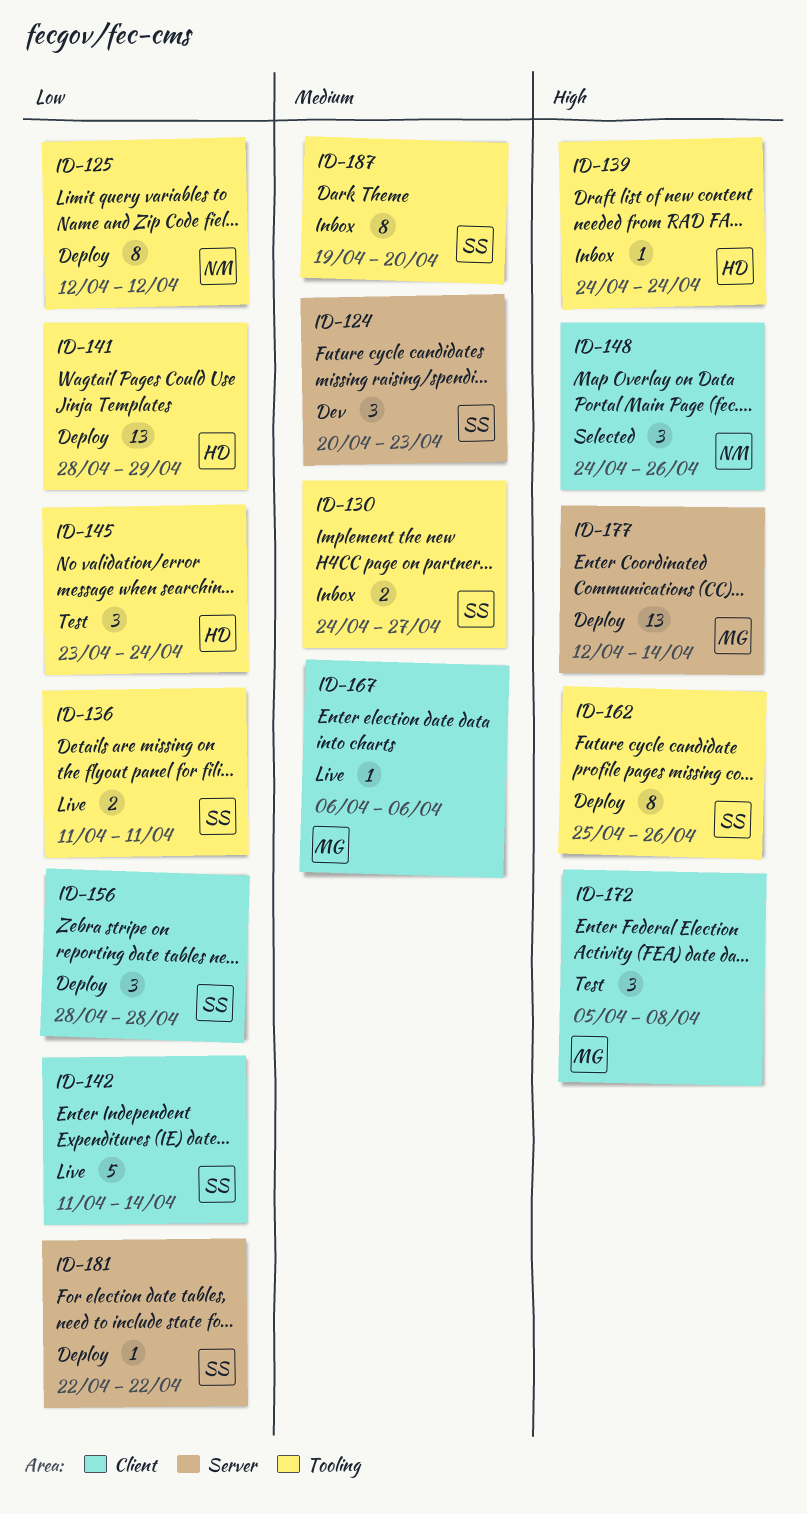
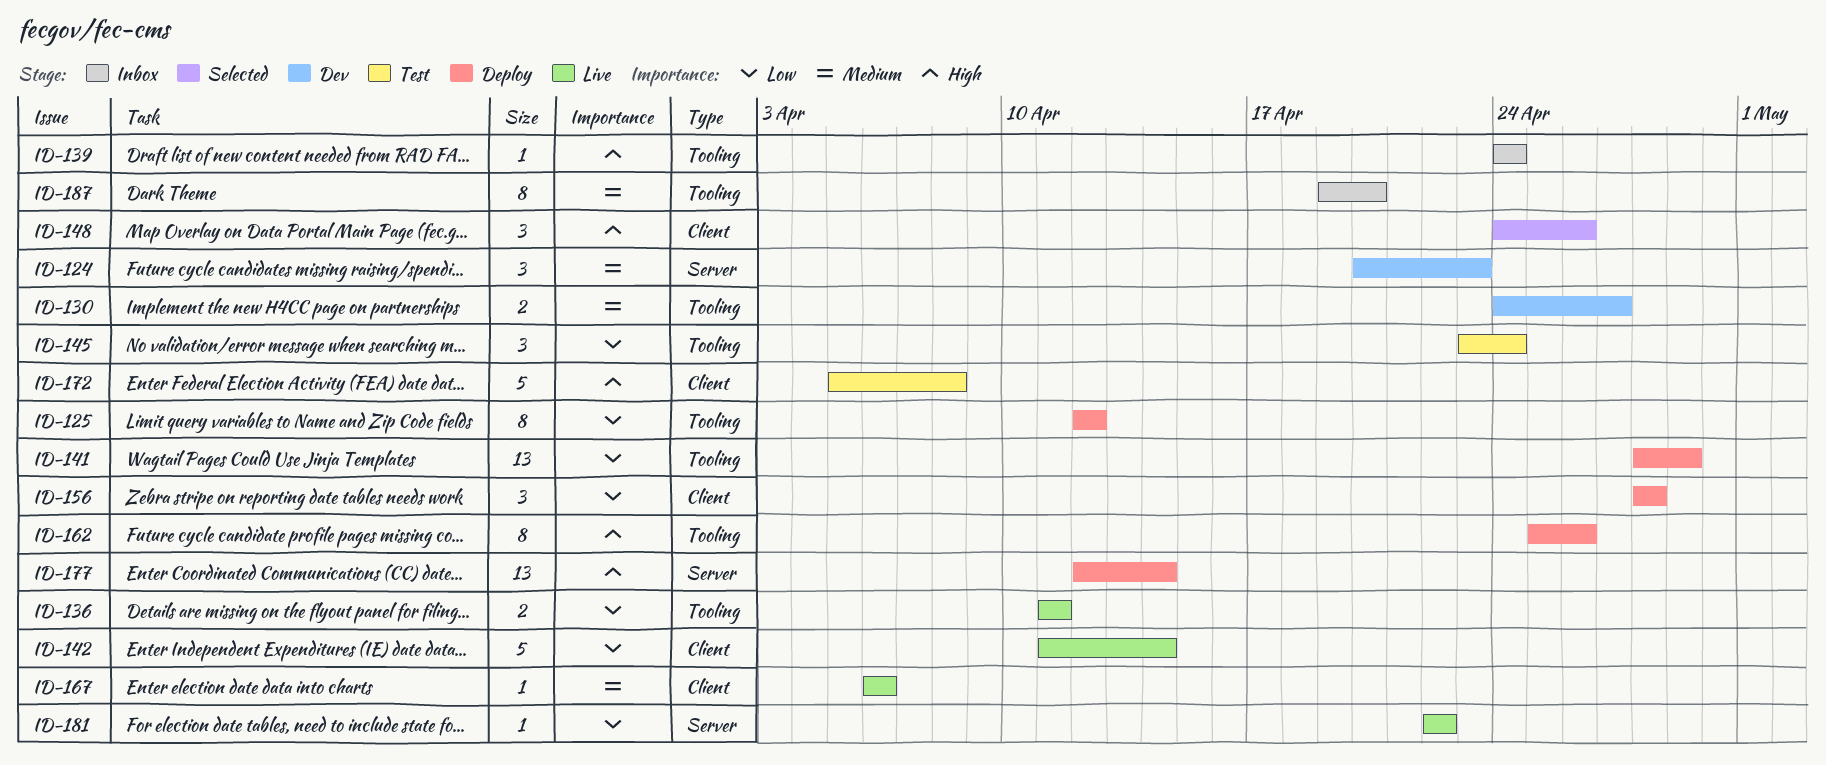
ID-130, status: Inbox -> Dev
ID-172, estimate: 3 -> 5
ID-181, status: Deploy -> Live

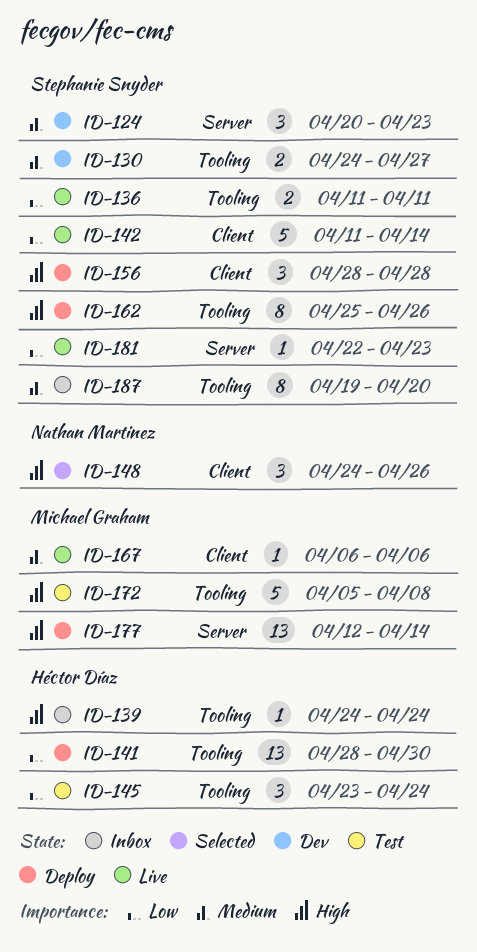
ID-125: present -> none
ID-141, due: Apr 29 -> Apr 30
ID-156, priority: Low -> High
ID-172, label: Client -> Tooling
ID-181, due: Apr 22 -> Apr 23

